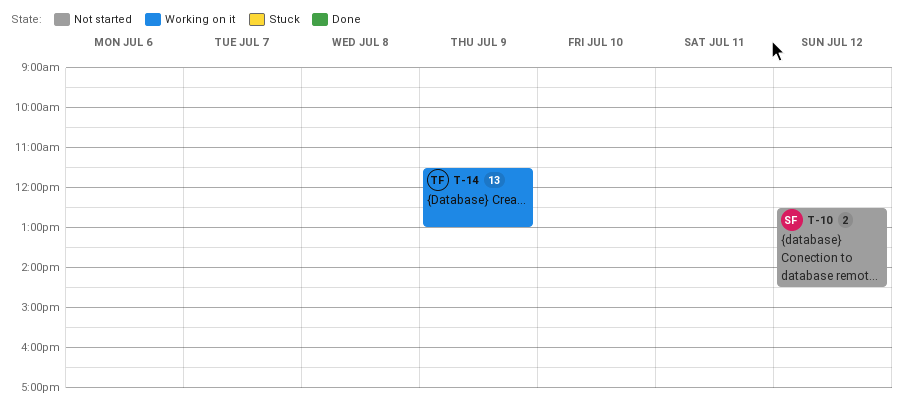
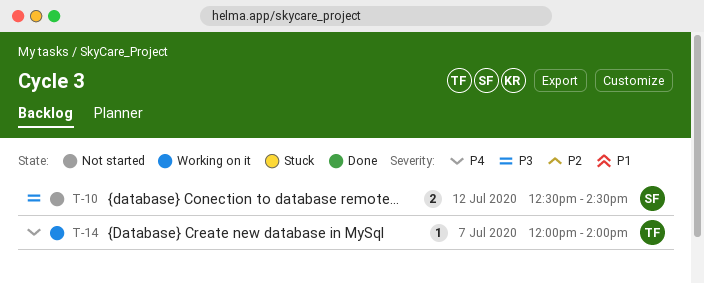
T-14, estimate: 13 -> 1
T-14, day: Jul 9 -> Jul 7
T-14, begins: 11:30 -> 12:00
T-14, ends: 13:00 -> 14:00

